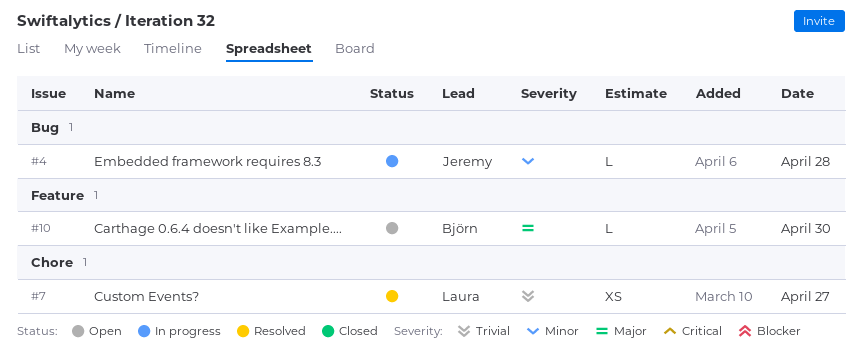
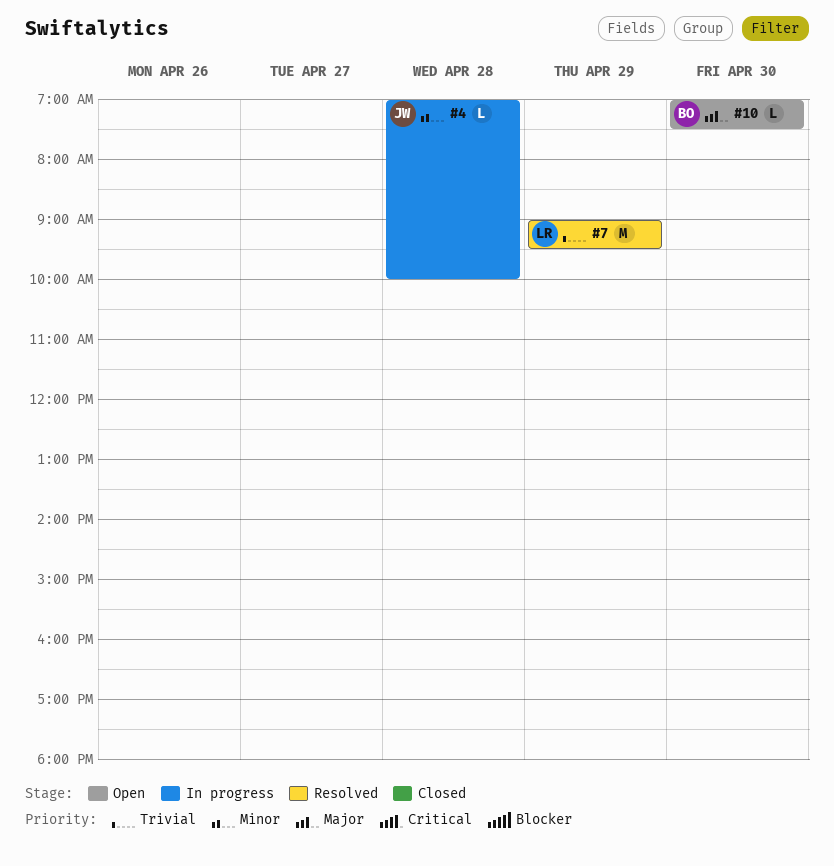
#7, estimate: XS -> M
#7, day: Apr 27 -> Apr 29

